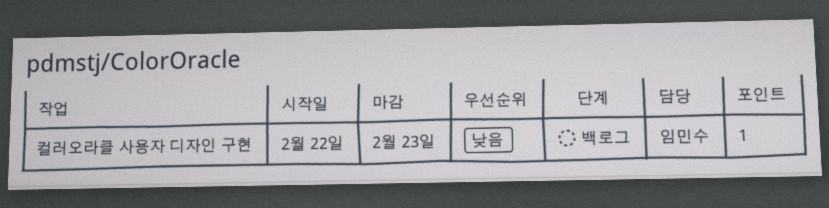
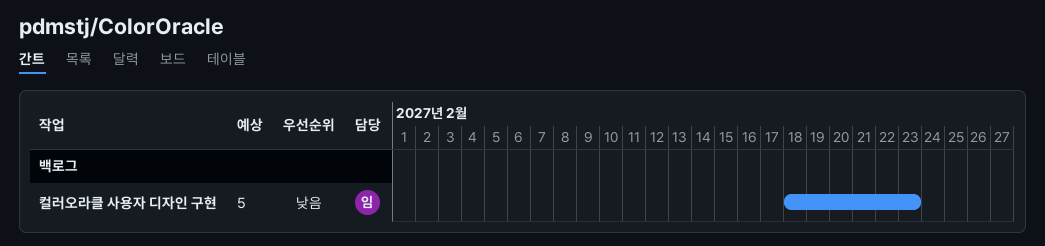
컬러오라클 사용자 디자인 구현, estimate: 1 -> 5
컬러오라클 사용자 디자인 구현, start: Feb 22 -> Feb 18

